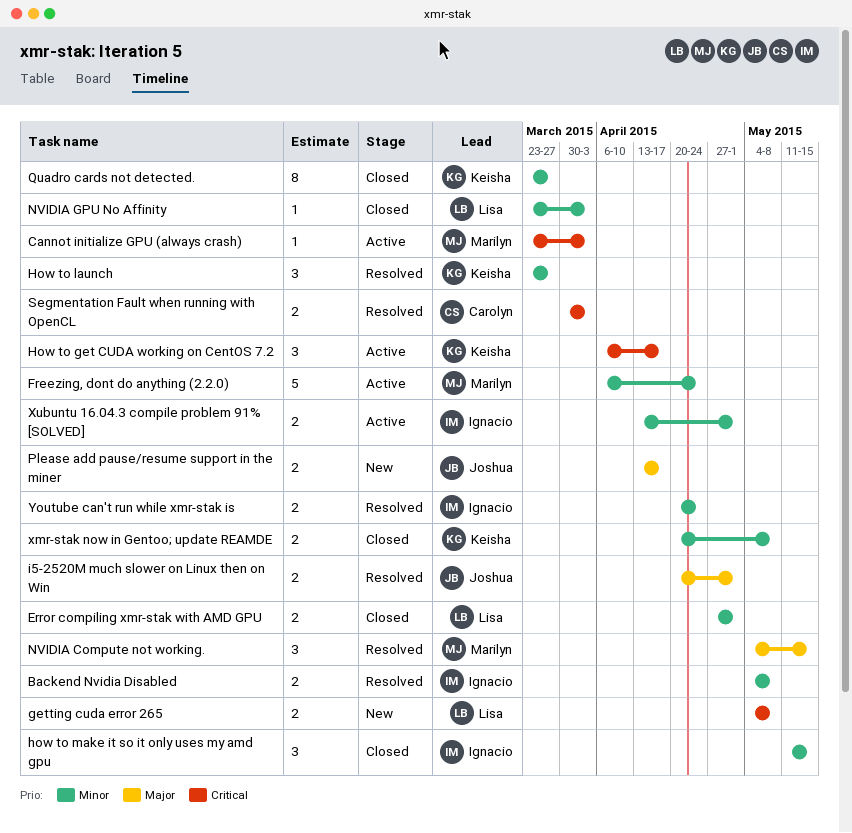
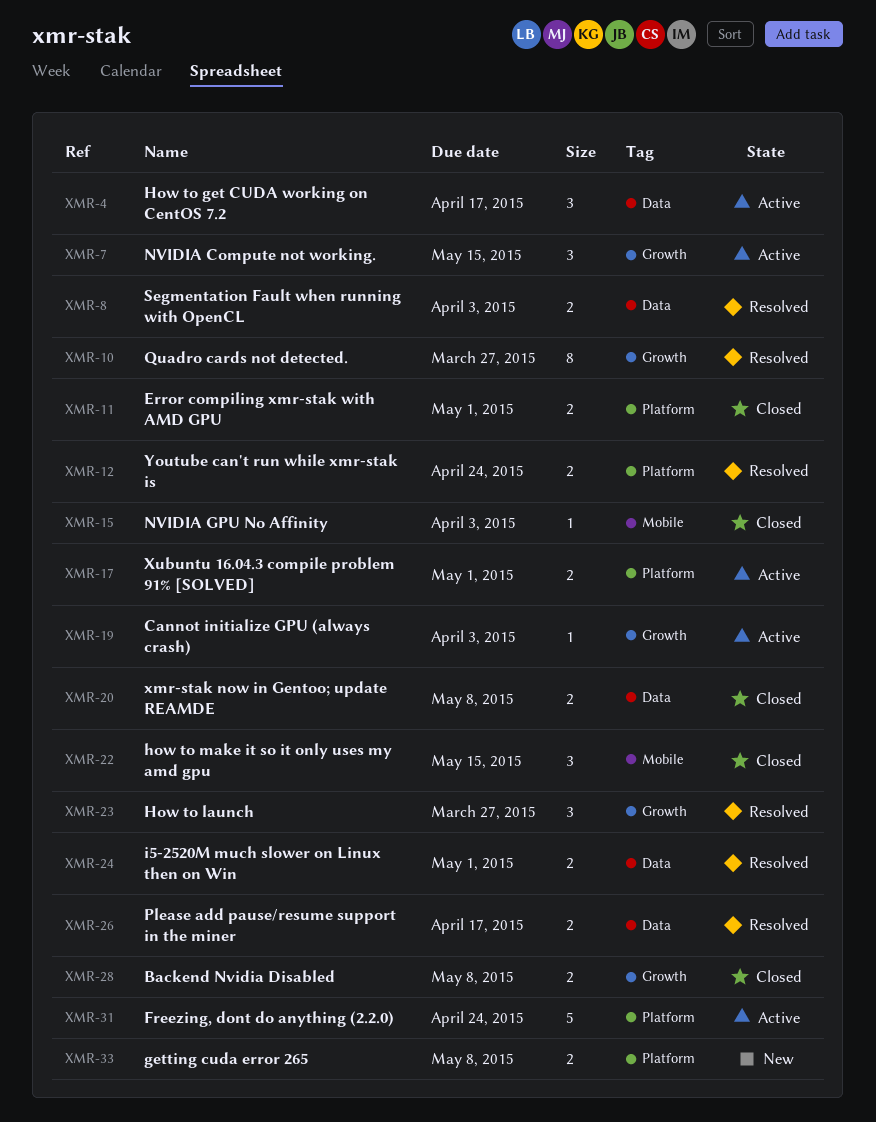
Backend Nvidia Disabled, status: Resolved -> Closed
NVIDIA Compute not working., status: Resolved -> Active
Please add pause/resume support in the miner, status: New -> Resolved
Quadro cards not detected., status: Closed -> Resolved

